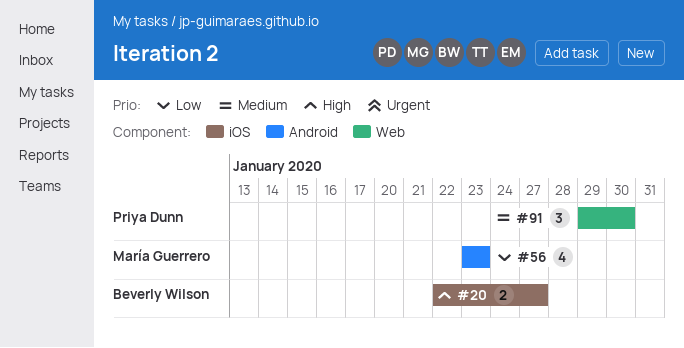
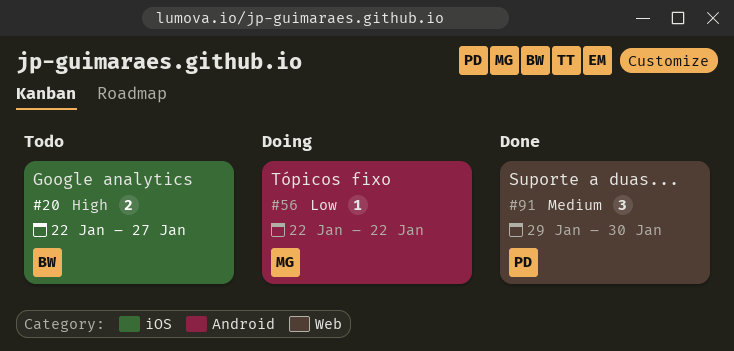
#56, estimate: 4 -> 1
#56, start: Jan 23 -> Jan 22
#56, due: Jan 23 -> Jan 22

